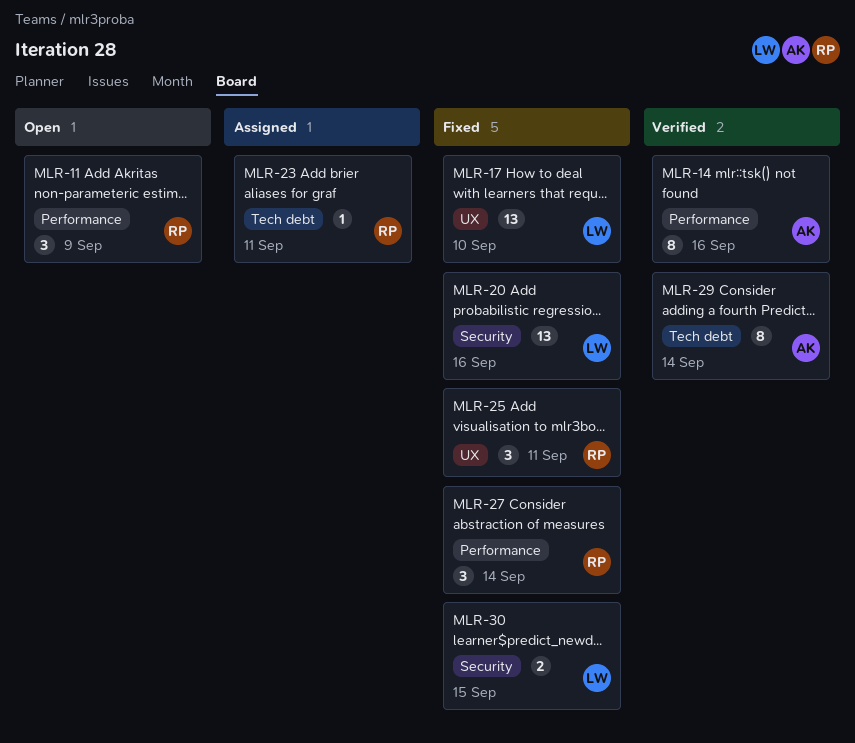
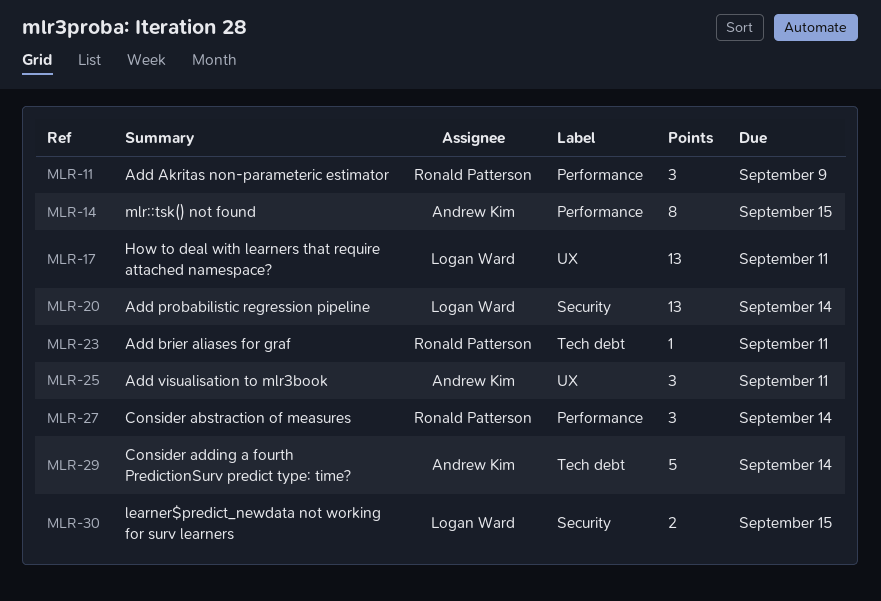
MLR-14, due: Sep 16 -> Sep 15
MLR-17, due: Sep 10 -> Sep 11
MLR-20, due: Sep 16 -> Sep 14
MLR-25, owner: Ronald Patterson -> Andrew Kim
MLR-29, estimate: 8 -> 5

